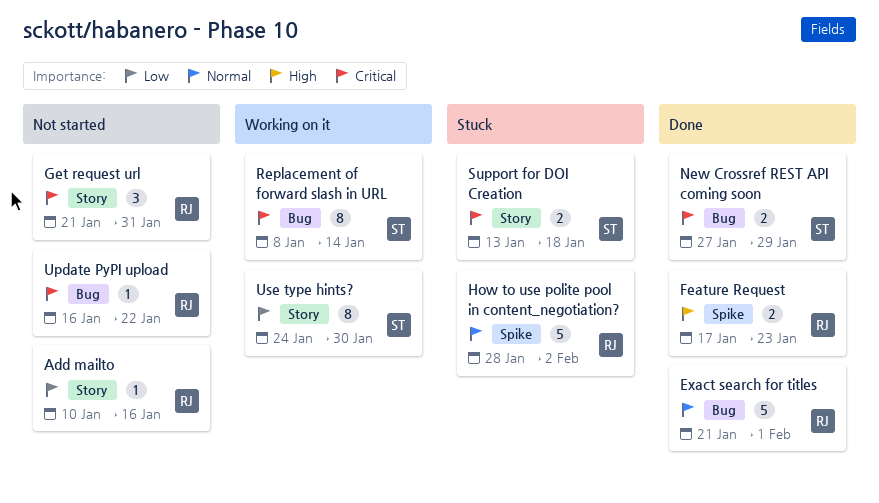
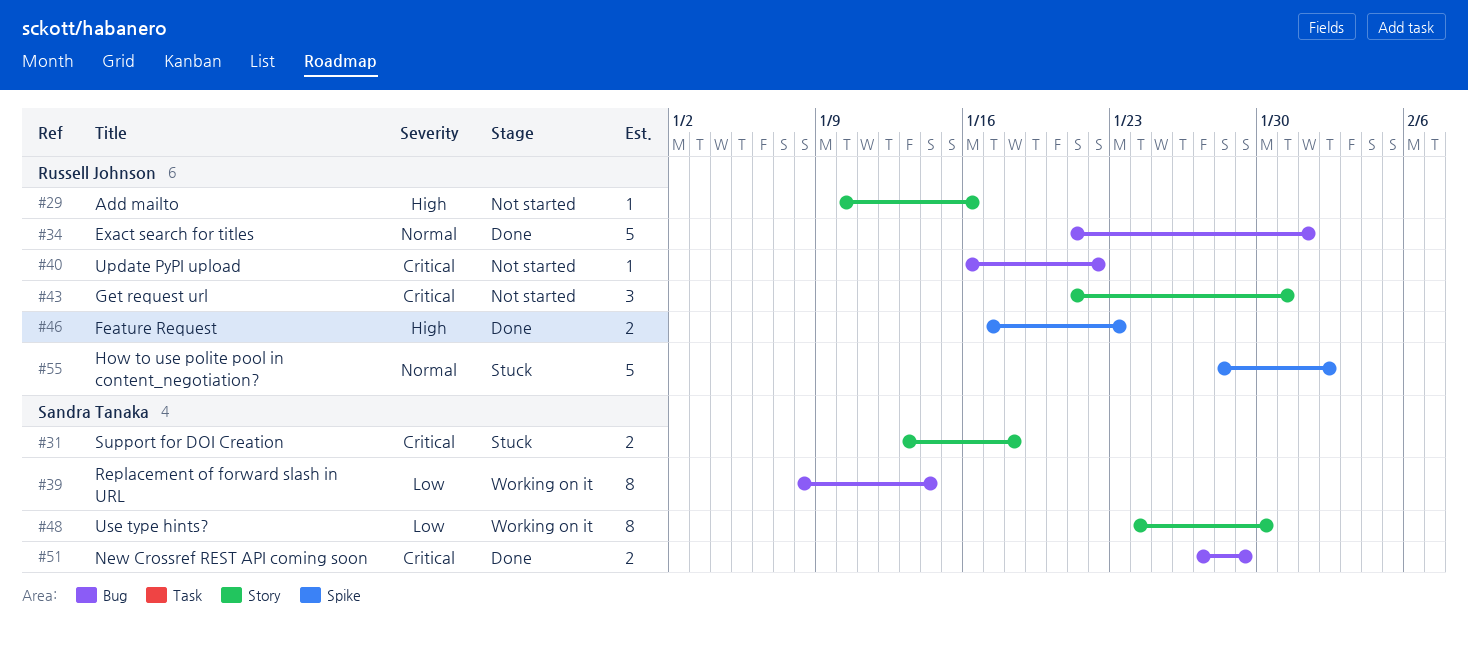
Add mailto, priority: Low -> High
Replacement of forward slash in URL, priority: Critical -> Low

